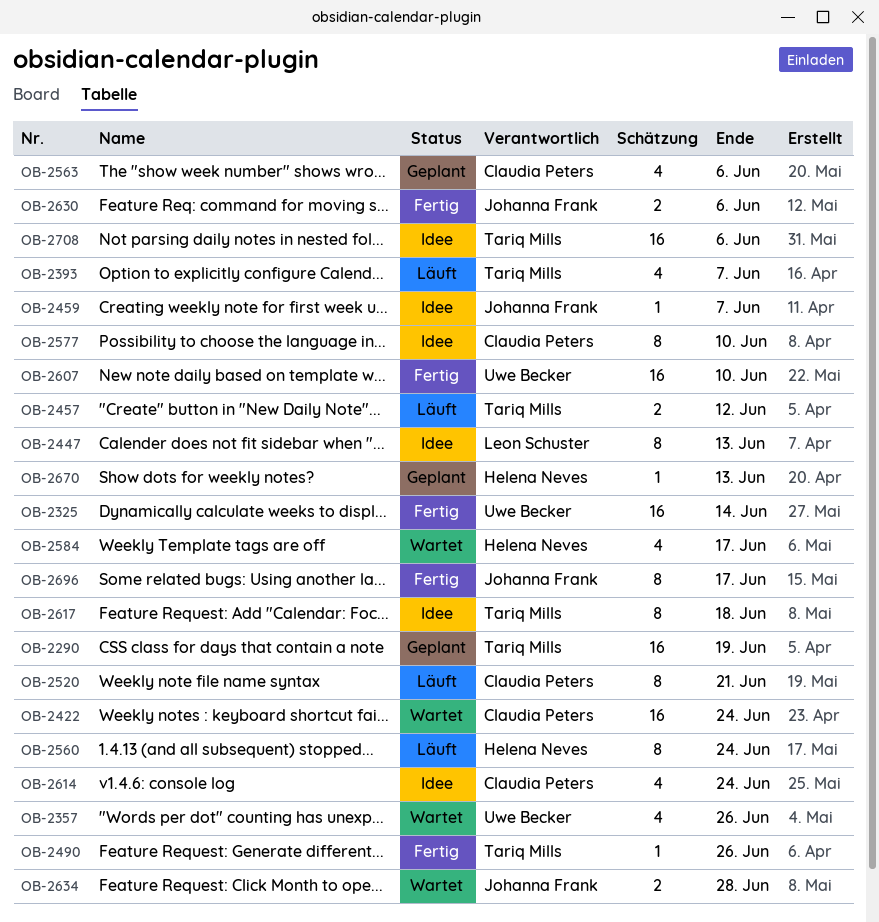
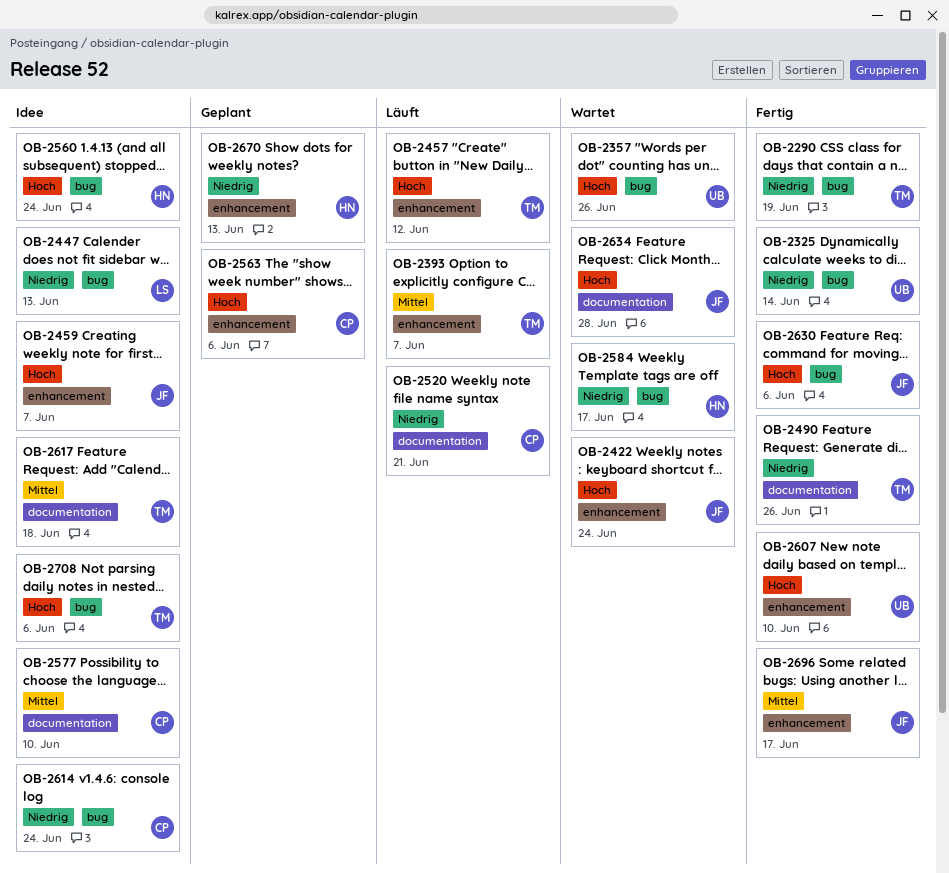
OB-2290, status: Geplant -> Fertig
OB-2422, owner: Claudia Peters -> Johanna Frank
OB-2560, status: Läuft -> Idee

